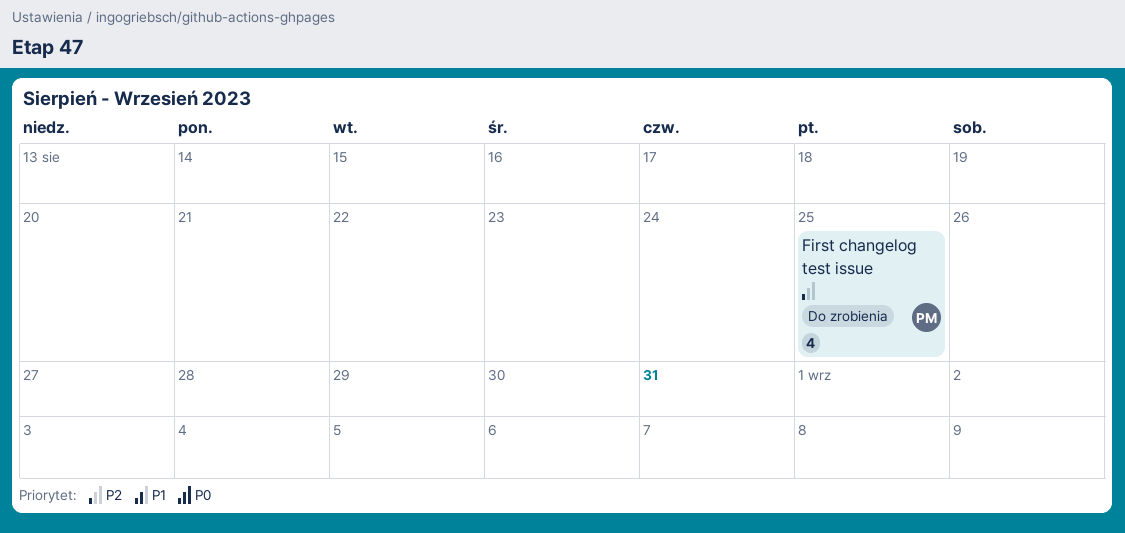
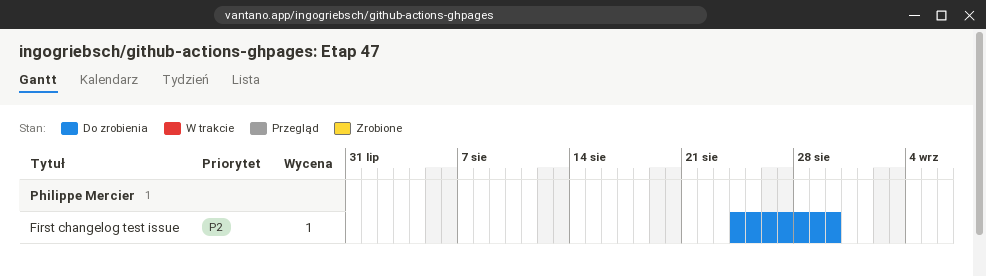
First changelog test issue, estimate: 4 -> 1
First changelog test issue, due: Aug 25 -> Aug 30

